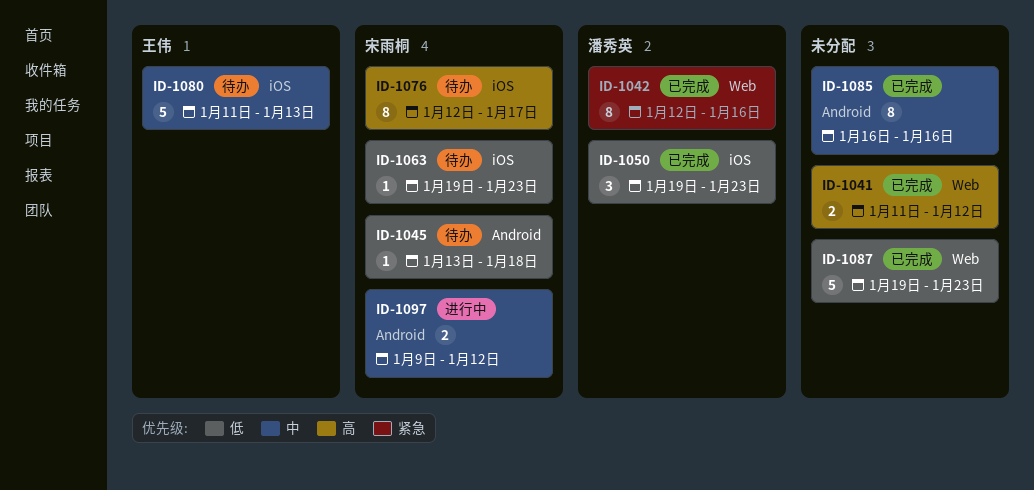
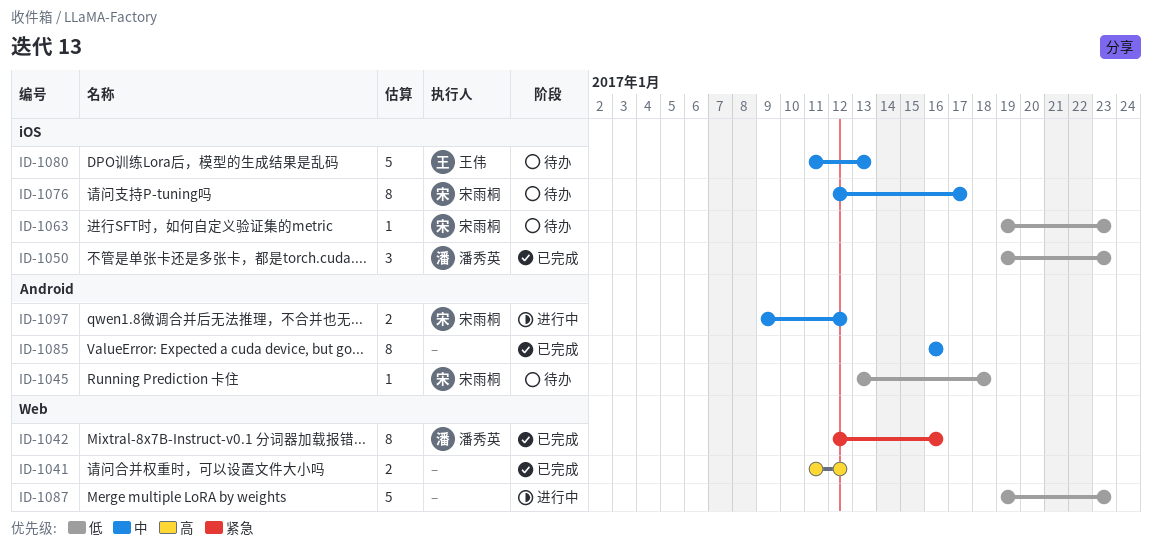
ID-1076, priority: 高 -> 中
ID-1087, status: 已完成 -> 进行中

